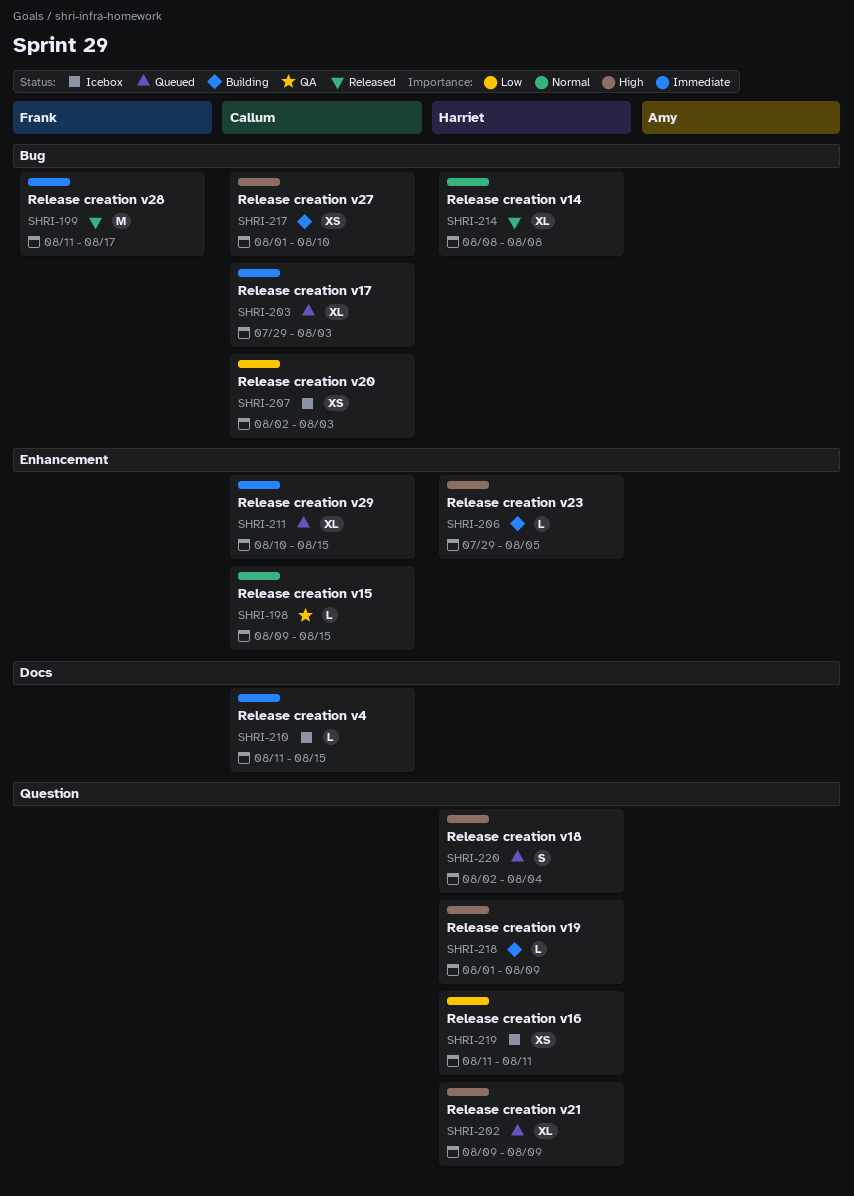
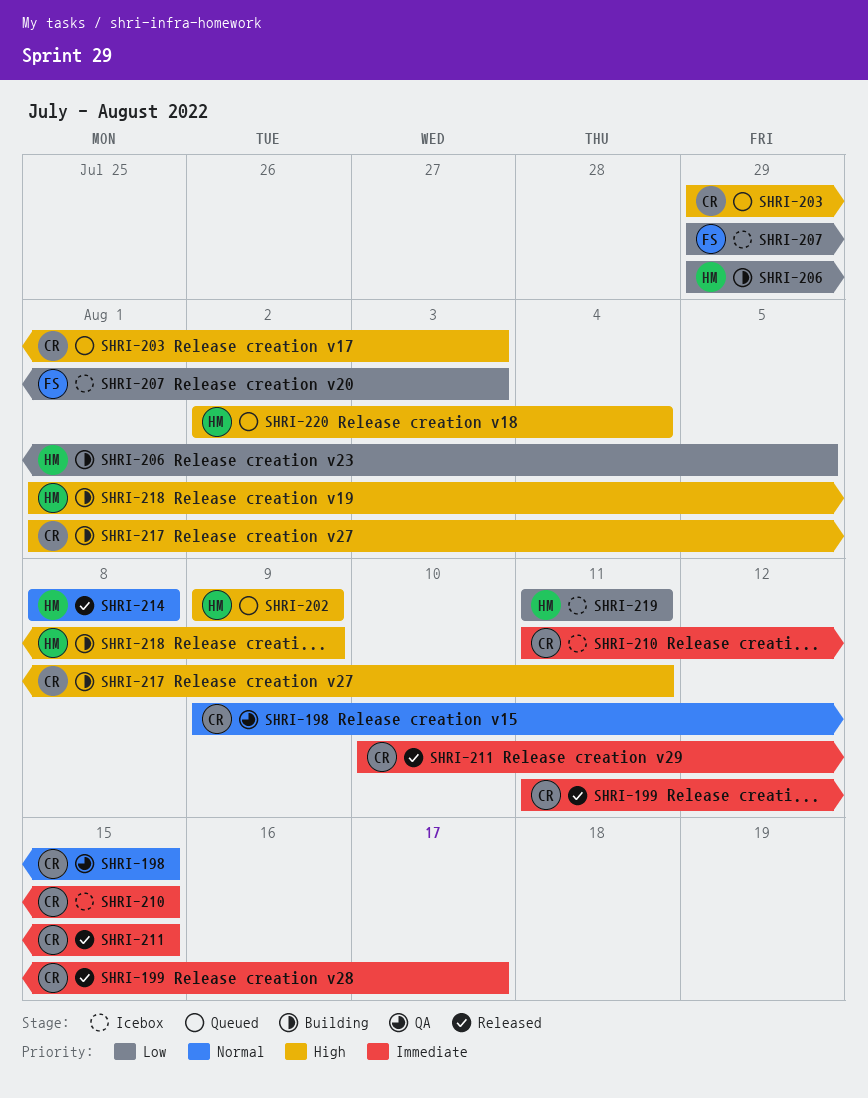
SHRI-199, owner: Frank -> Callum
SHRI-203, priority: Immediate -> High
SHRI-206, priority: High -> Low
SHRI-207, owner: Callum -> Frank
SHRI-207, start: Aug 2 -> Jul 29
SHRI-211, status: Queued -> Released
SHRI-217, due: Aug 10 -> Aug 11

